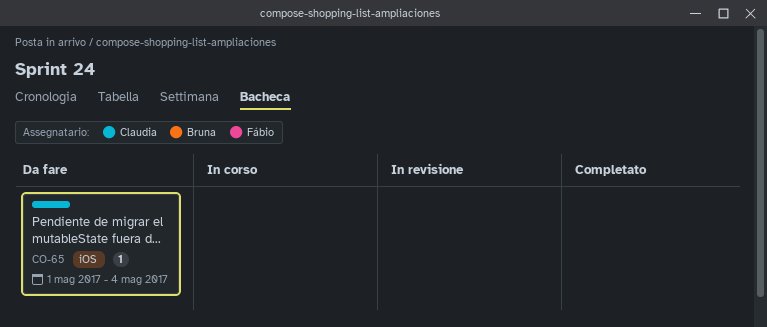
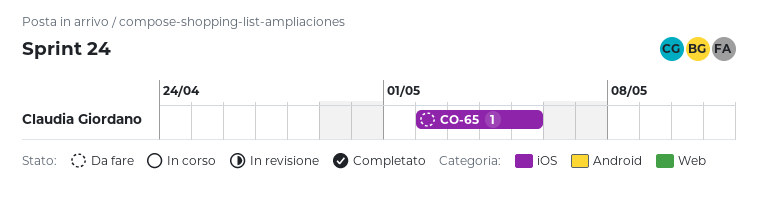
CO-65, start: May 1 -> May 2
CO-65, due: May 4 -> May 5

